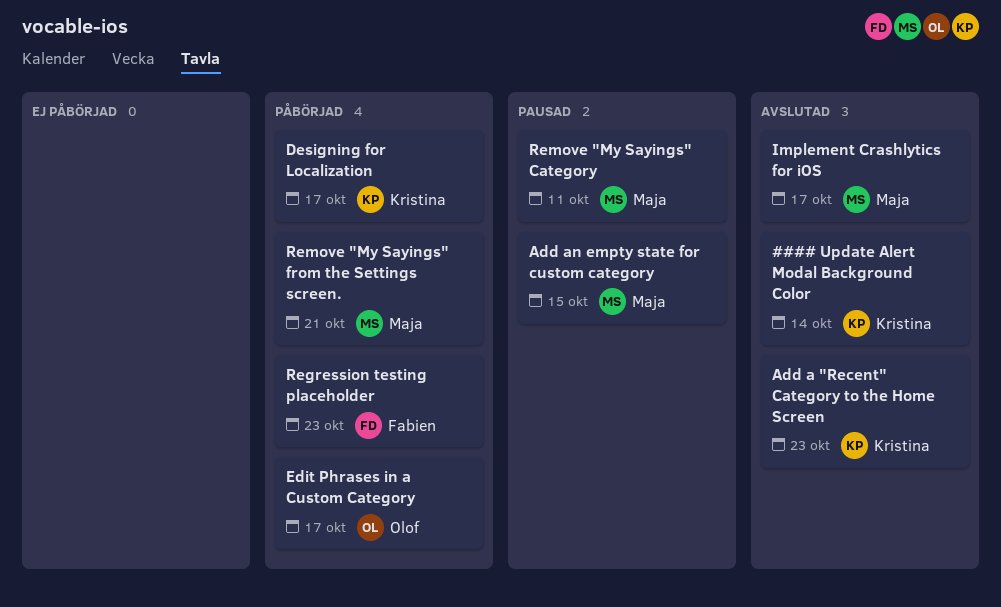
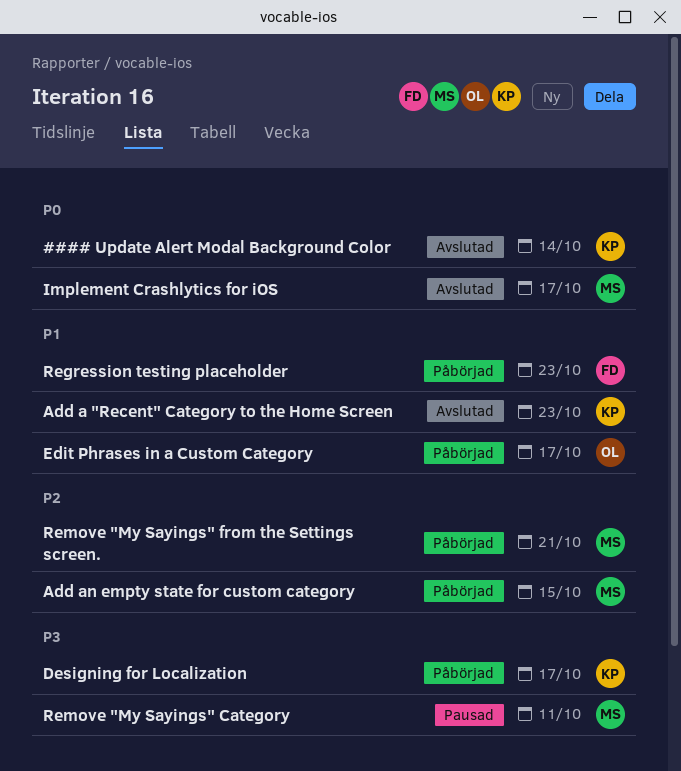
Add an empty state for custom category, status: Pausad -> Påbörjad

